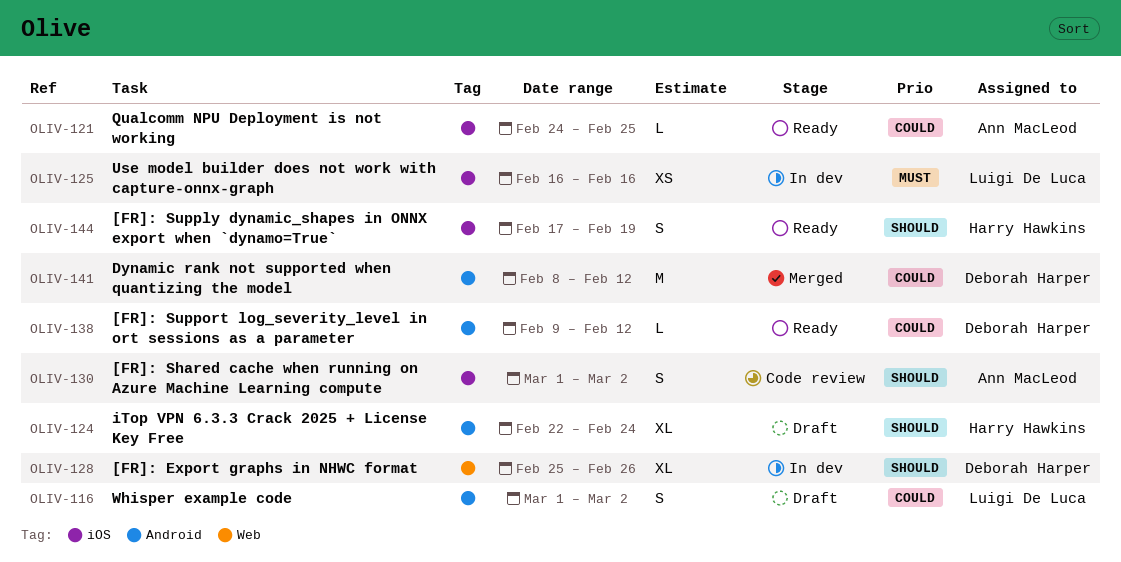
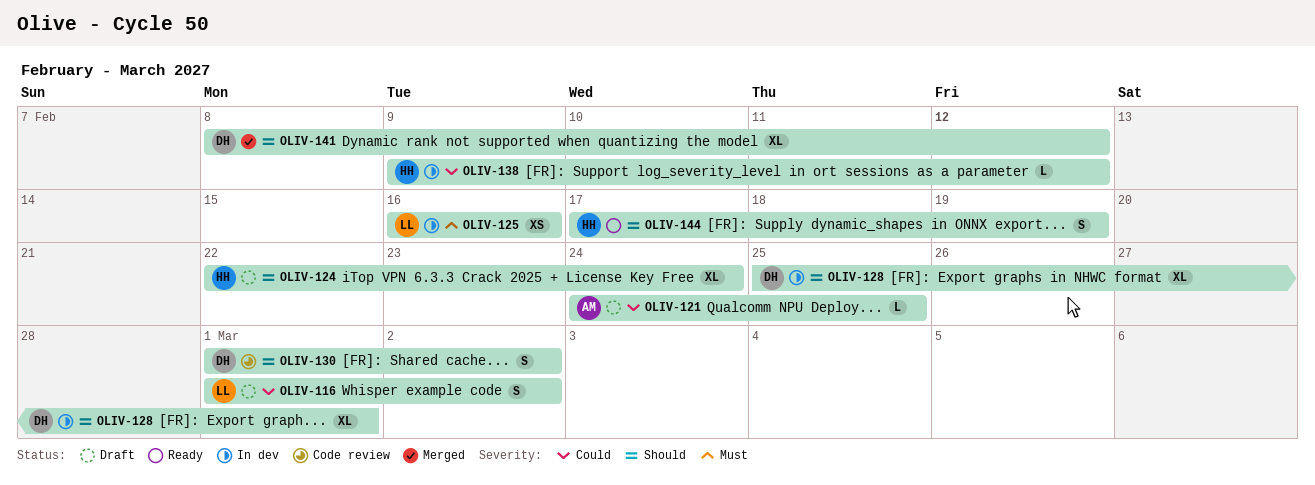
OLIV-121, status: Ready -> Draft
OLIV-128, due: Feb 26 -> Mar 1
OLIV-130, owner: Ann MacLeod -> Deborah Harper
OLIV-138, status: Ready -> In dev
OLIV-138, owner: Deborah Harper -> Harry Hawkins
OLIV-141, priority: Could -> Should
OLIV-141, estimate: M -> XL

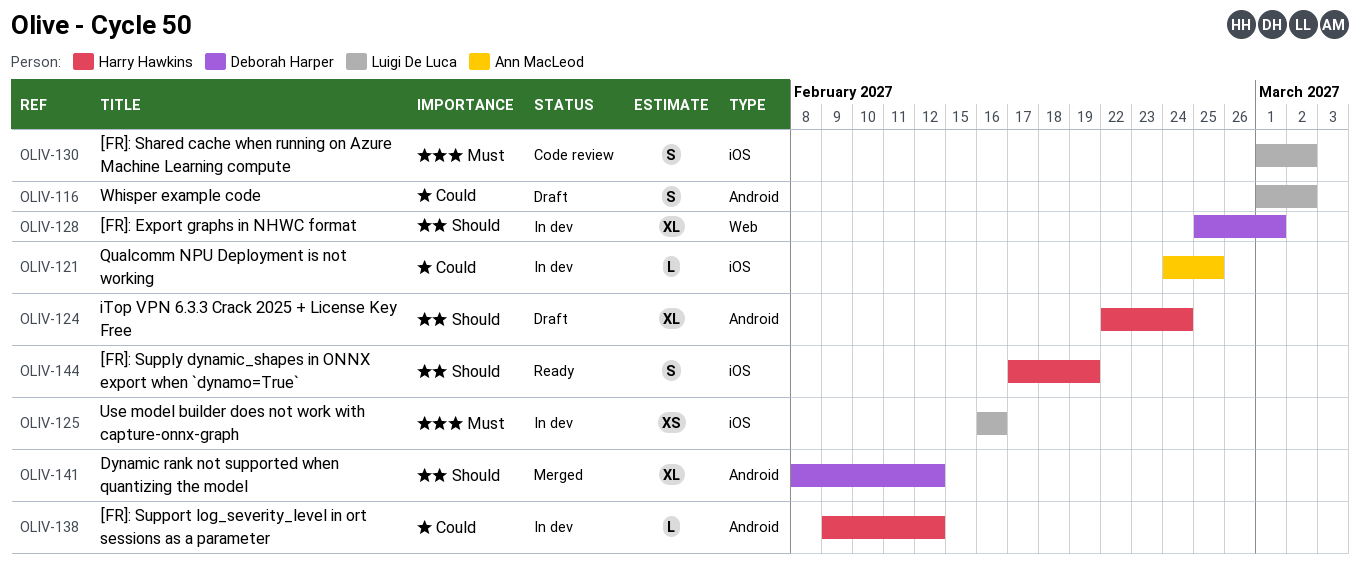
OLIV-121, status: Draft -> In dev
OLIV-130, owner: Deborah Harper -> Luigi De Luca
OLIV-130, priority: Should -> Must

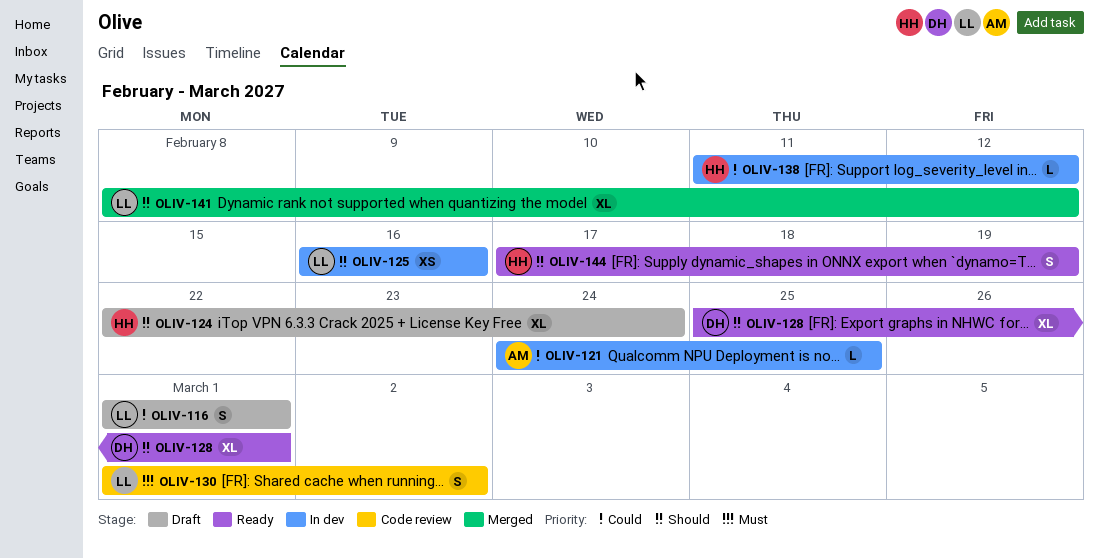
OLIV-116, due: Mar 2 -> Mar 1
OLIV-125, priority: Must -> Should
OLIV-128, status: In dev -> Ready
OLIV-138, start: Feb 9 -> Feb 11
OLIV-141, owner: Deborah Harper -> Luigi De Luca

